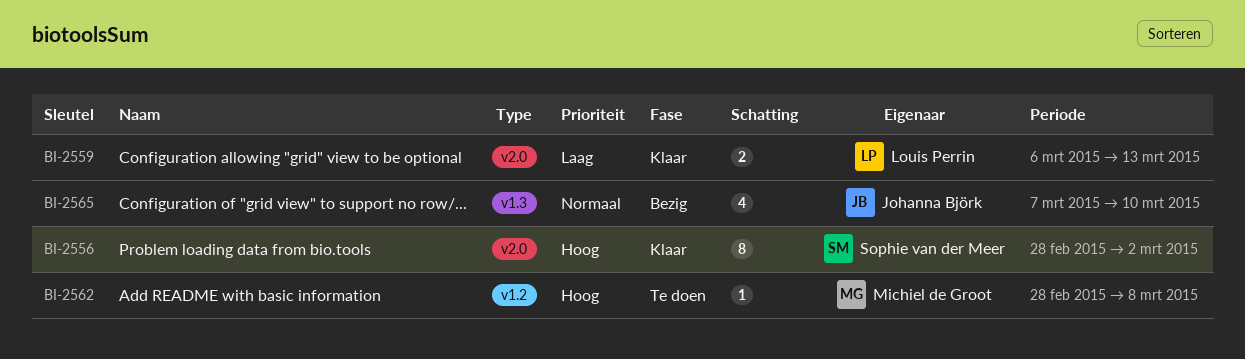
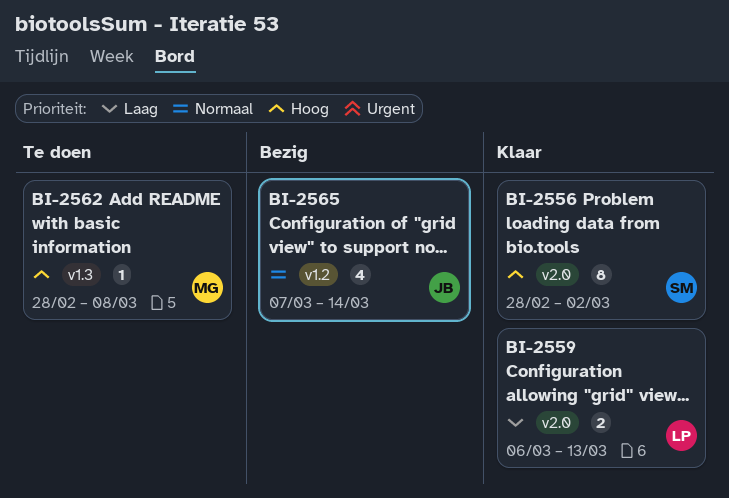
BI-2562, label: v1.2 -> v1.3
BI-2565, label: v1.3 -> v1.2
BI-2565, due: Mar 10 -> Mar 14

